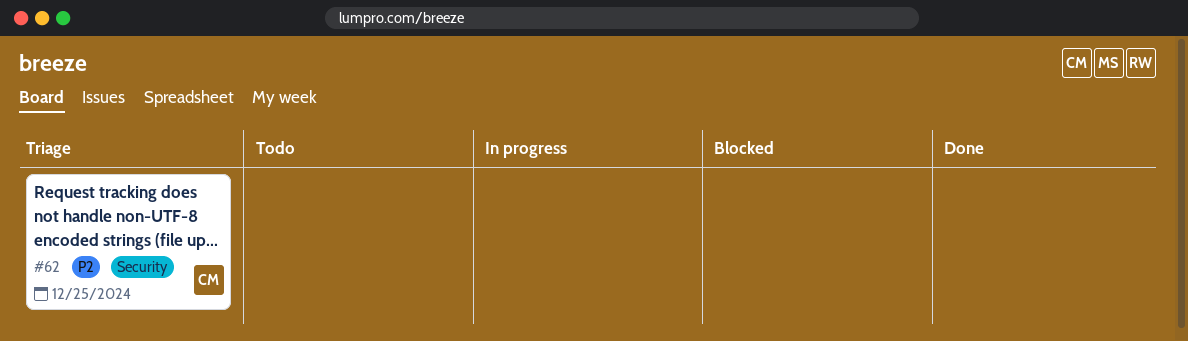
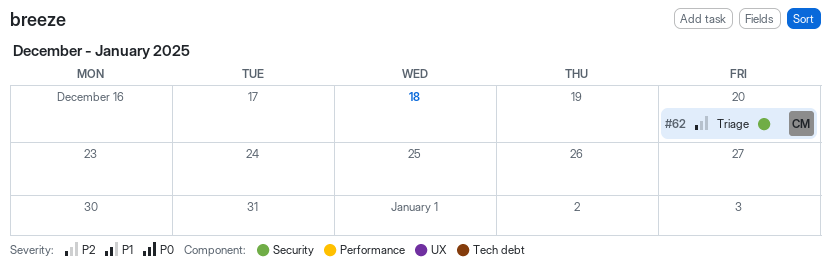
#62, due: Dec 25 -> Dec 20

